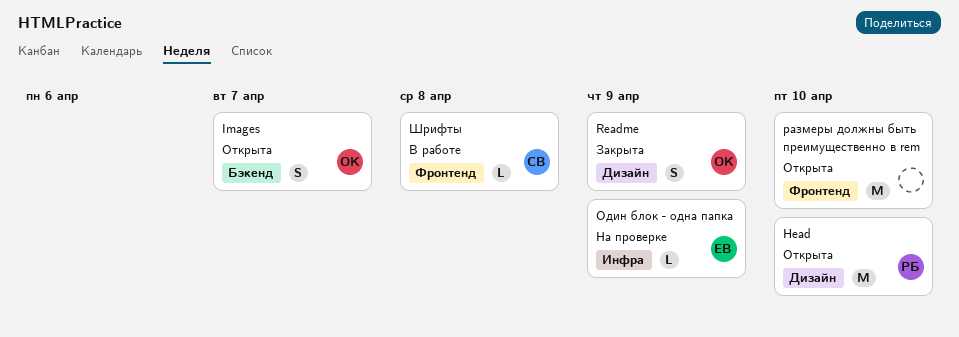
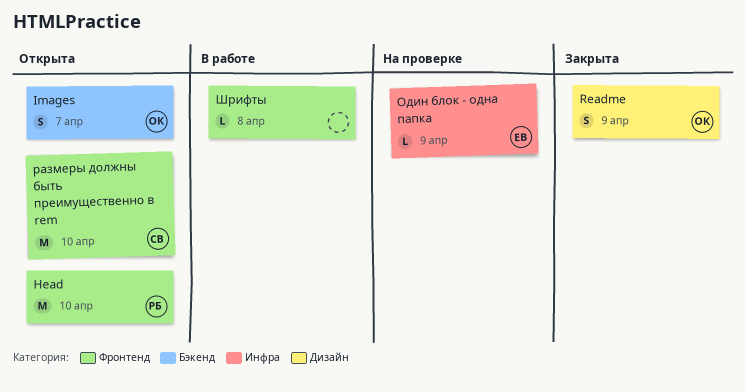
Head, label: Дизайн -> Фронтенд
размеры должны быть преимущественно в rem, owner: none -> СВ
Шрифты, owner: СВ -> none

